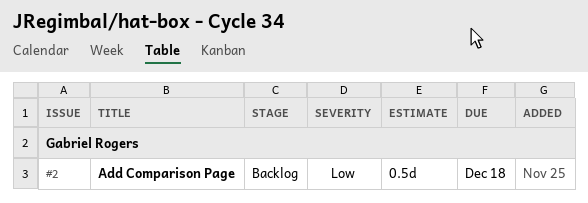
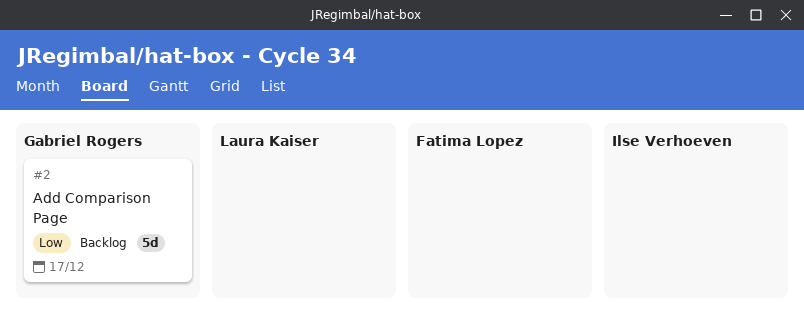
#2, estimate: 0.5d -> 5d
#2, due: Dec 18 -> Dec 17

